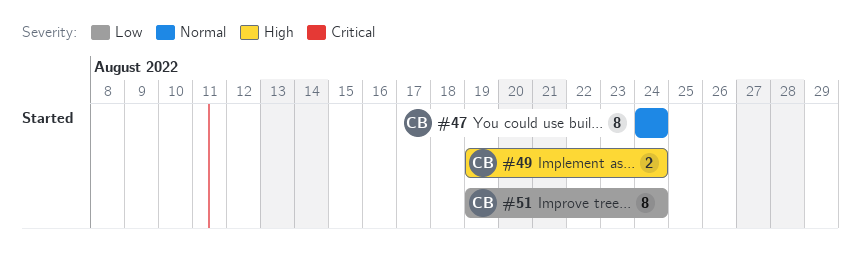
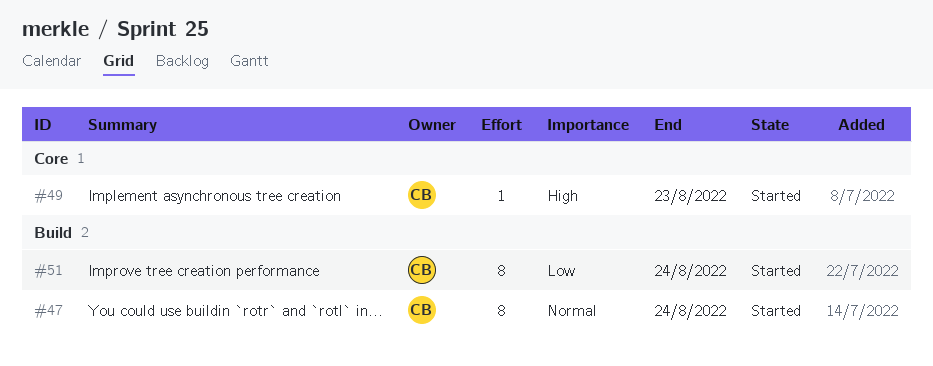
#49, estimate: 2 -> 1
#49, due: Aug 24 -> Aug 23

